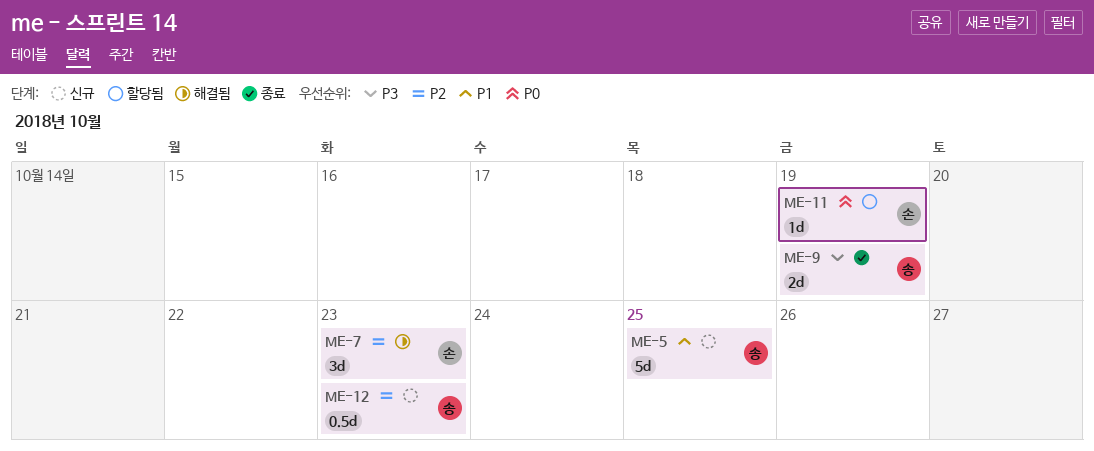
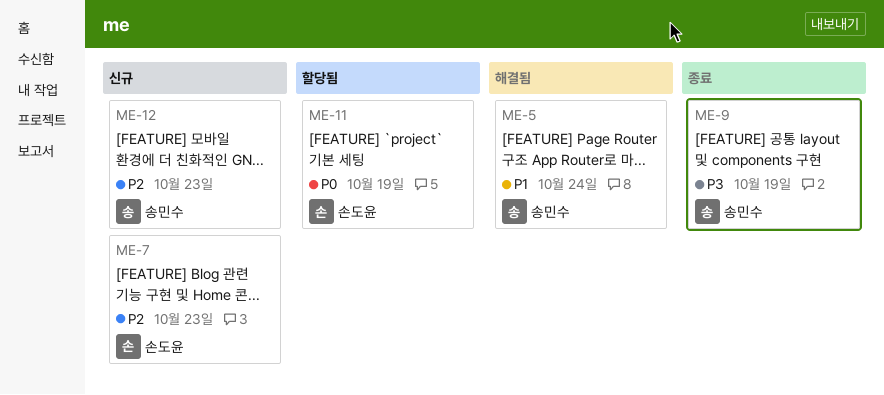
ME-5, status: 신규 -> 해결됨
ME-5, due: Oct 25 -> Oct 24
ME-7, status: 해결됨 -> 신규

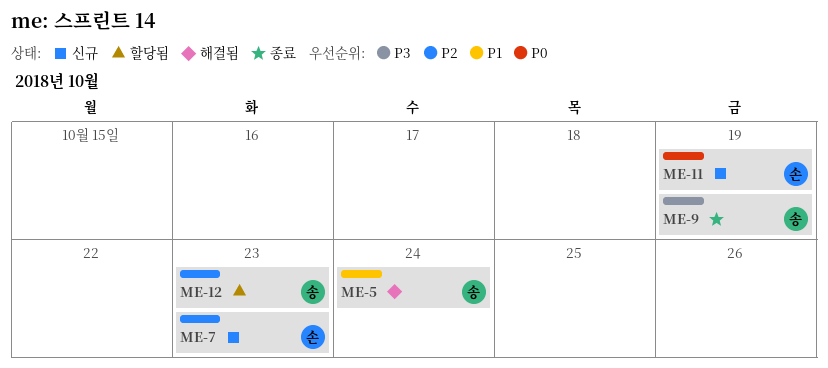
ME-11, status: 할당됨 -> 신규
ME-12, status: 신규 -> 할당됨

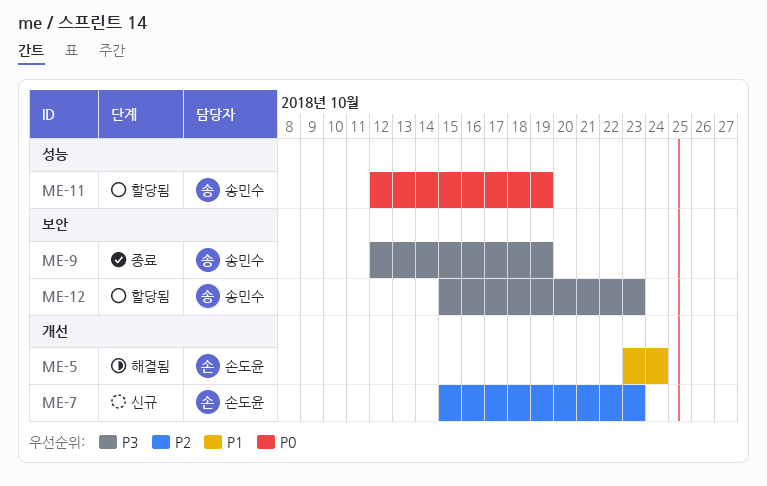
ME-5, owner: 송민수 -> 손도윤
ME-11, status: 신규 -> 할당됨
ME-11, owner: 손도윤 -> 송민수
ME-12, priority: P2 -> P3

